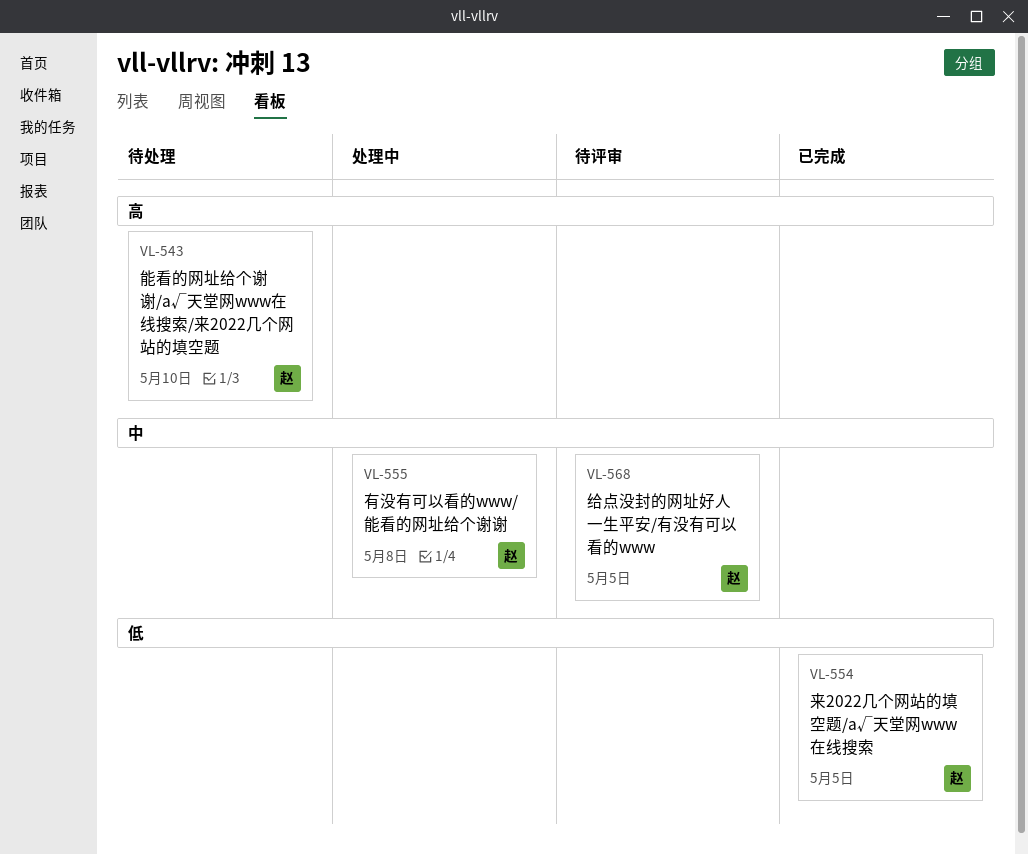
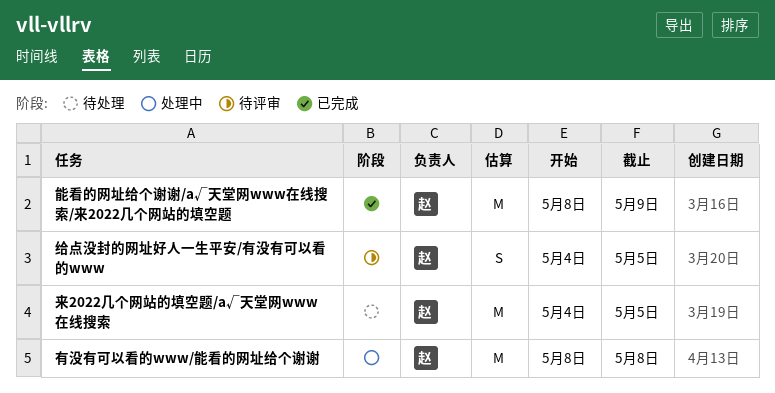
来2022几个网站的填空题/а√天堂网www在线搜索, status: 已完成 -> 待处理
能看的网址给个谢谢/а√天堂网www在线搜索/来2022几个网站的填空题, status: 待处理 -> 已完成
能看的网址给个谢谢/а√天堂网www在线搜索/来2022几个网站的填空题, due: May 10 -> May 9

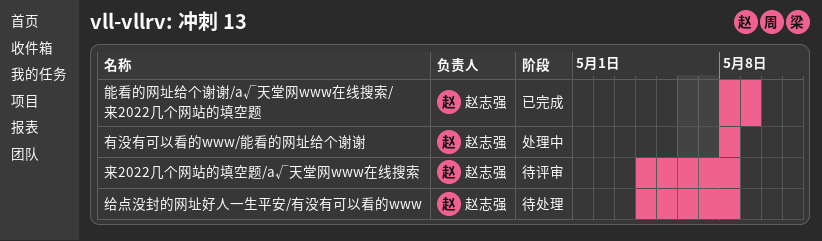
来2022几个网站的填空题/а√天堂网www在线搜索, status: 待处理 -> 待评审
来2022几个网站的填空题/а√天堂网www在线搜索, due: May 5 -> May 8
给点没封的网址好人一生平安/有没有可以看的www, status: 待评审 -> 待处理
给点没封的网址好人一生平安/有没有可以看的www, due: May 5 -> May 8

